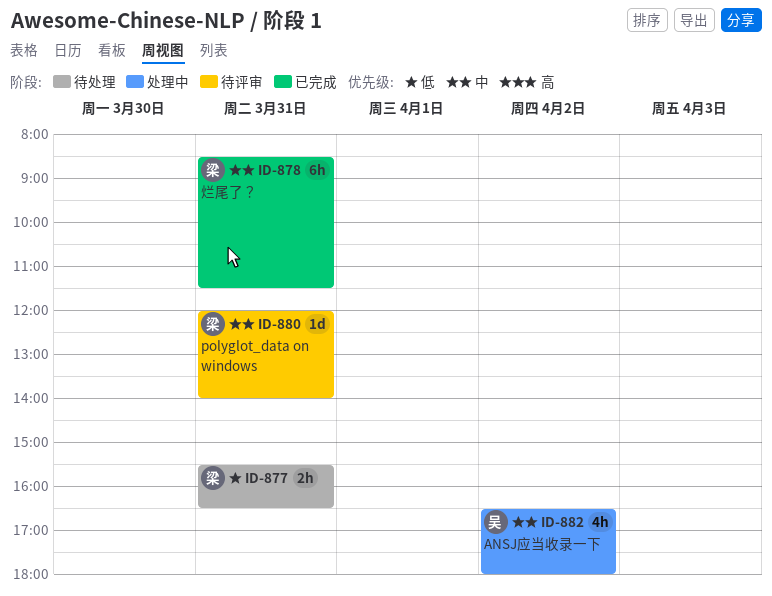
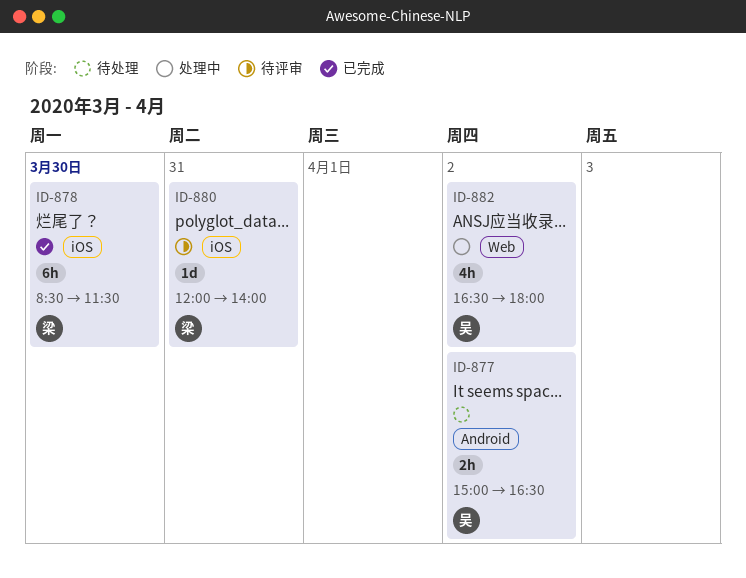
ID-877, owner: 梁 -> 吴
ID-877, day: Mar 31 -> Apr 2
ID-877, begins: 15:30 -> 15:00
ID-878, day: Mar 31 -> Mar 30

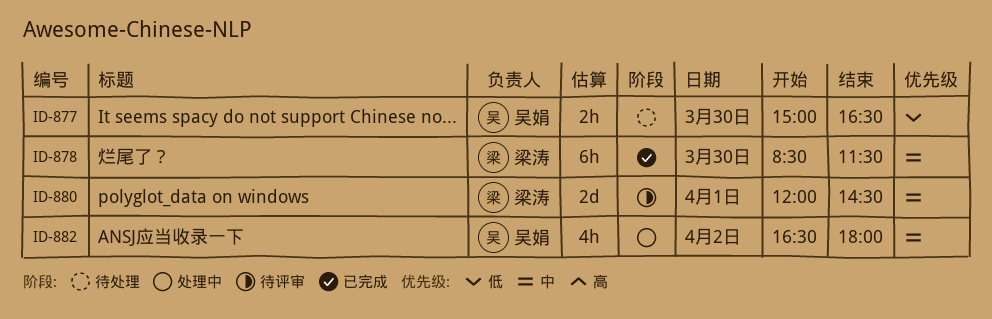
ID-877, day: Apr 2 -> Mar 30
ID-880, estimate: 1d -> 2d
ID-880, day: Mar 31 -> Apr 1
ID-880, ends: 14:00 -> 14:30

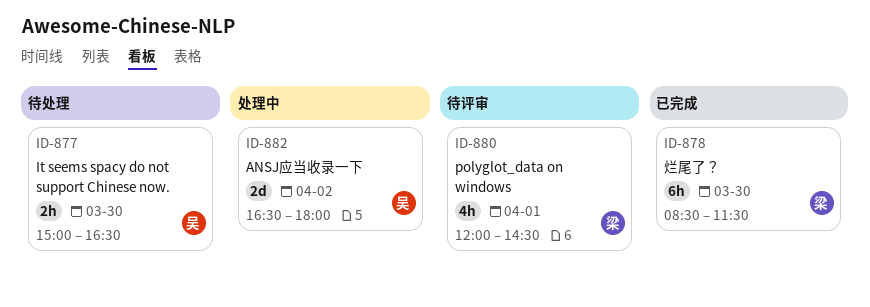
ID-880, estimate: 2d -> 4h
ID-882, estimate: 4h -> 2d

